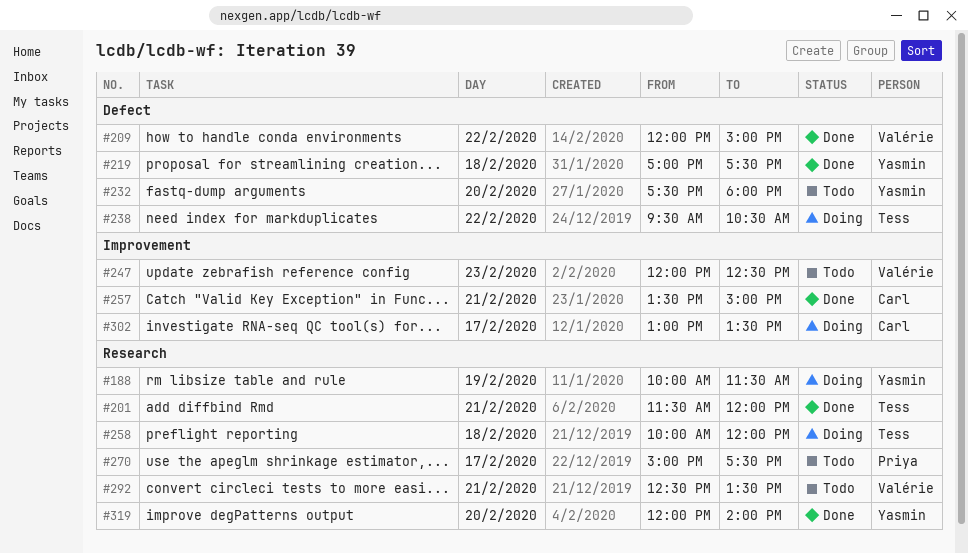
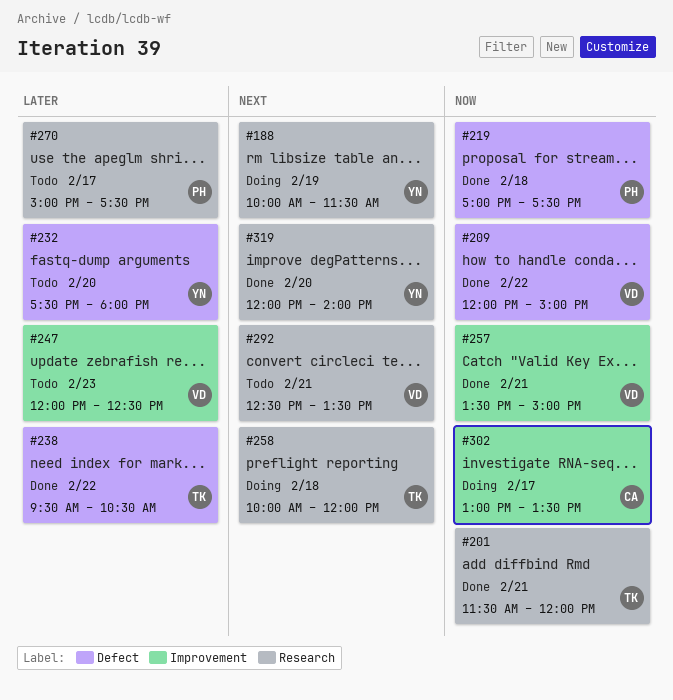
#219, owner: Yasmin -> Priya
#238, status: Doing -> Done
#257, owner: Carl -> Valérie

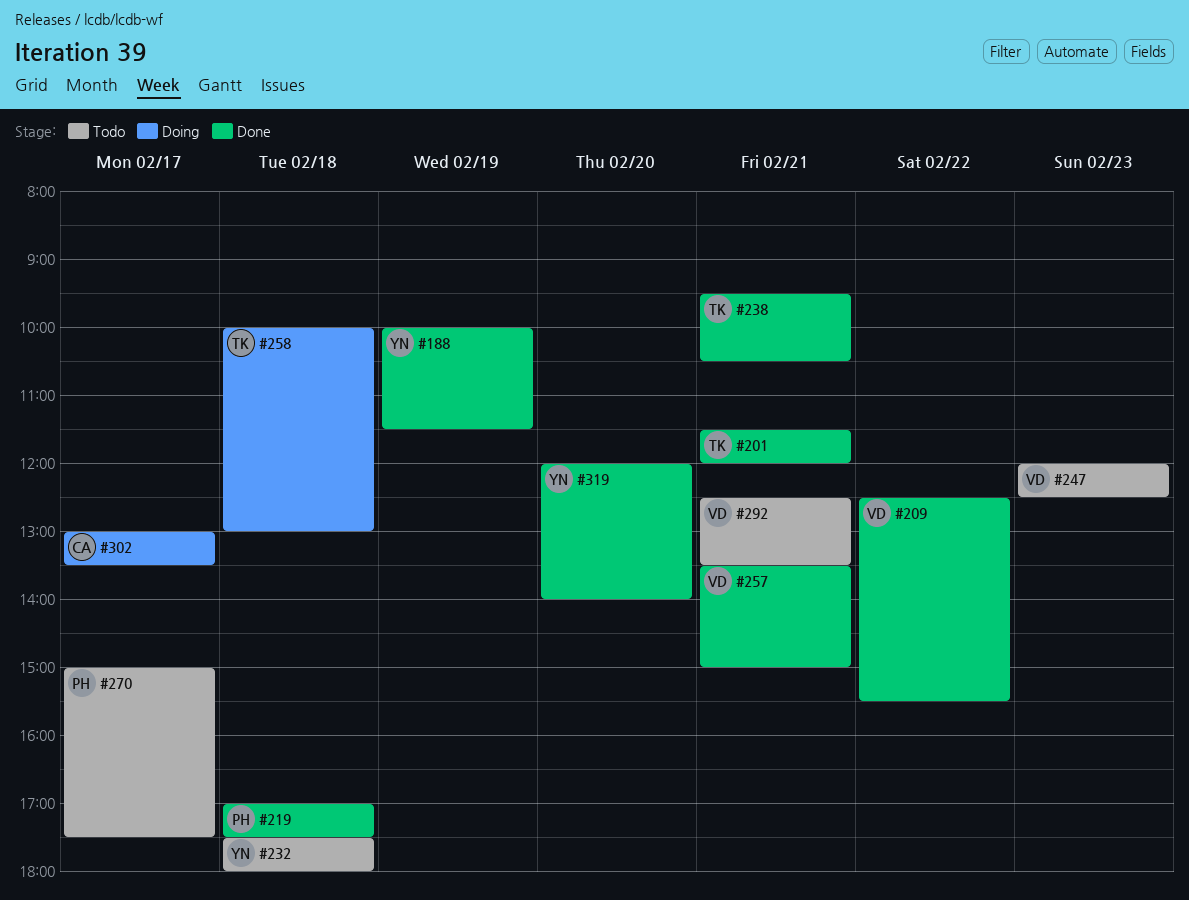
#188, status: Doing -> Done
#209, begins: 12:00 -> 12:30
#209, ends: 15:00 -> 15:30
#232, day: Feb 20 -> Feb 18
#238, day: Feb 22 -> Feb 21
#258, ends: 12:00 -> 13:00

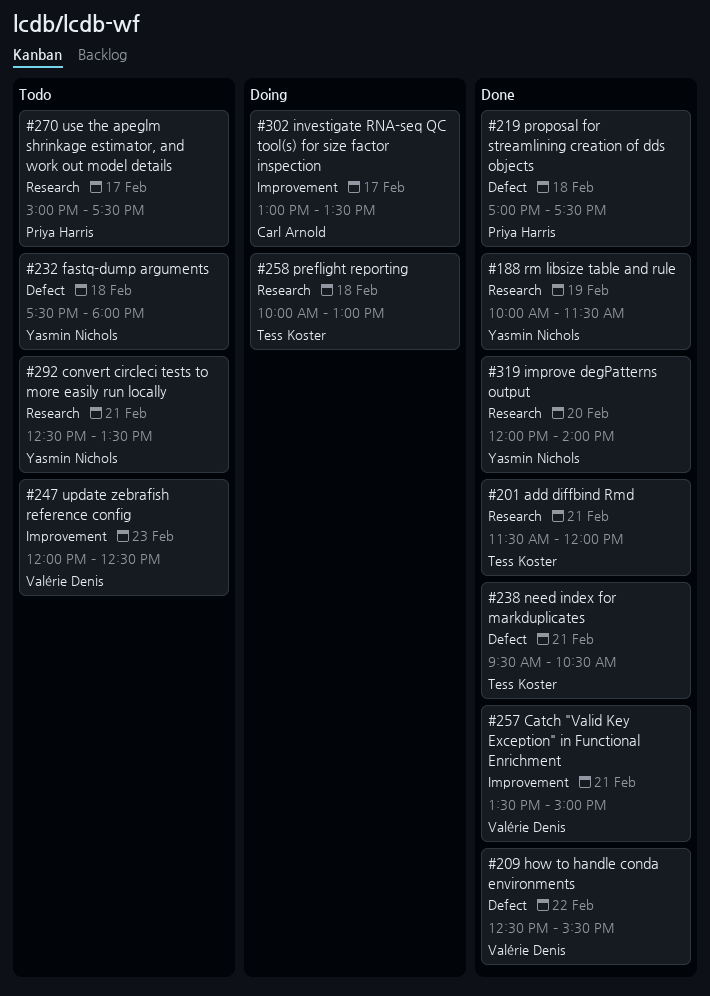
#292, owner: Valérie Denis -> Yasmin Nichols

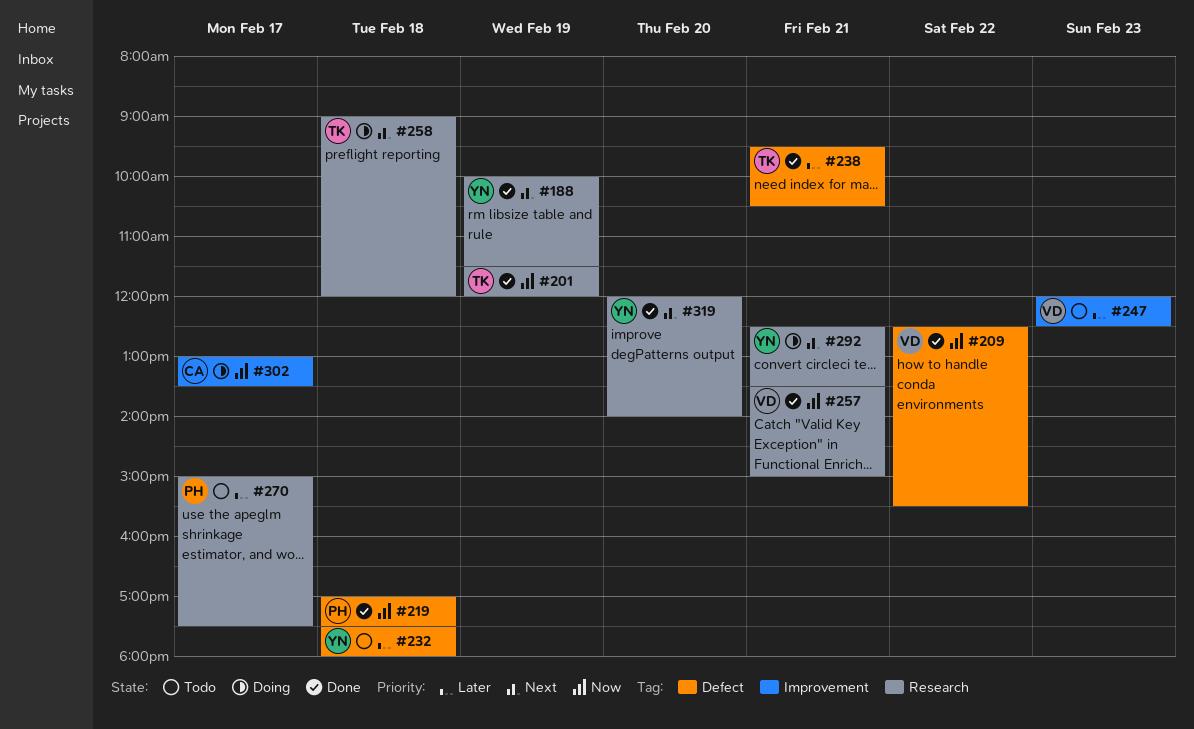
#201, day: Feb 21 -> Feb 19
#257, label: Improvement -> Research
#258, begins: 10:00 -> 09:00
#258, ends: 13:00 -> 12:00
#292, status: Todo -> Doing

